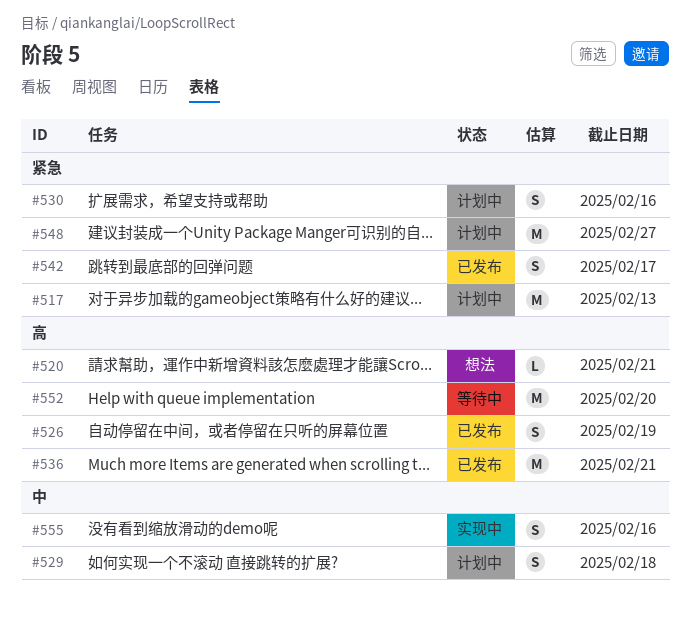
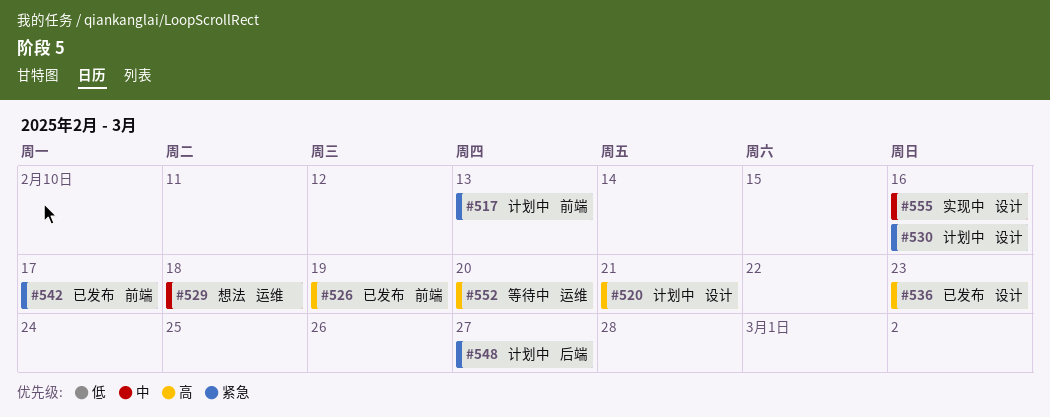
#520, status: 想法 -> 计划中
#529, status: 计划中 -> 想法
#536, due: Feb 21 -> Feb 23

